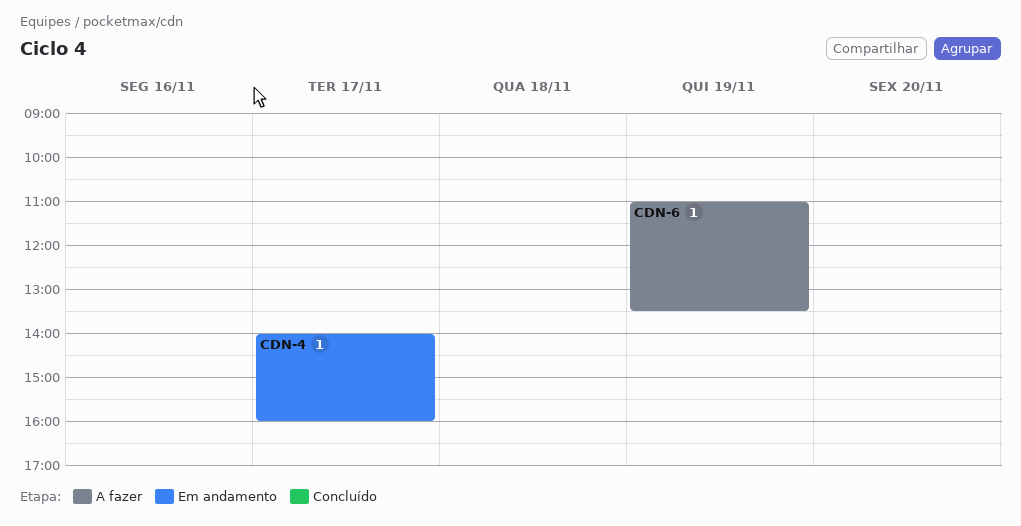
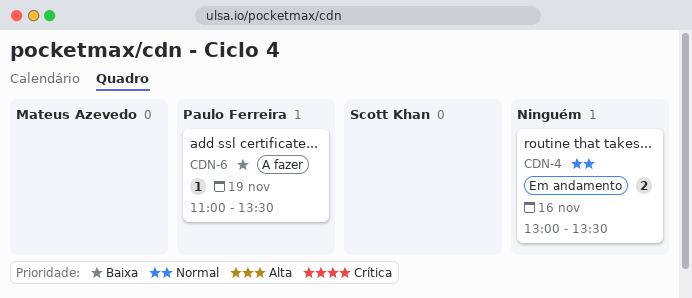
CDN-4, estimate: 1 -> 2
CDN-4, day: Nov 17 -> Nov 16
CDN-4, begins: 14:00 -> 13:00
CDN-4, ends: 16:00 -> 13:30

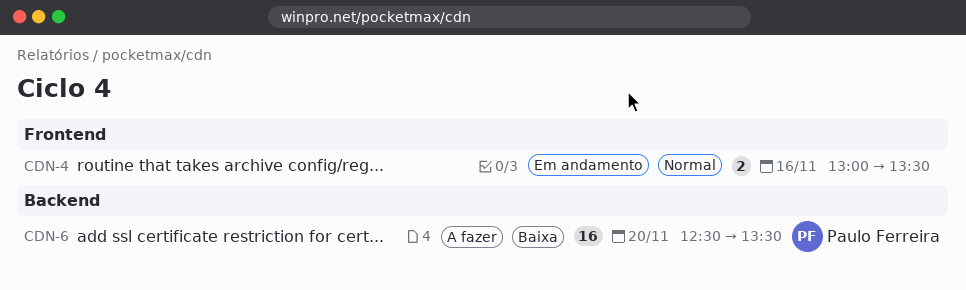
CDN-6, estimate: 1 -> 16
CDN-6, day: Nov 19 -> Nov 20
CDN-6, begins: 11:00 -> 12:30

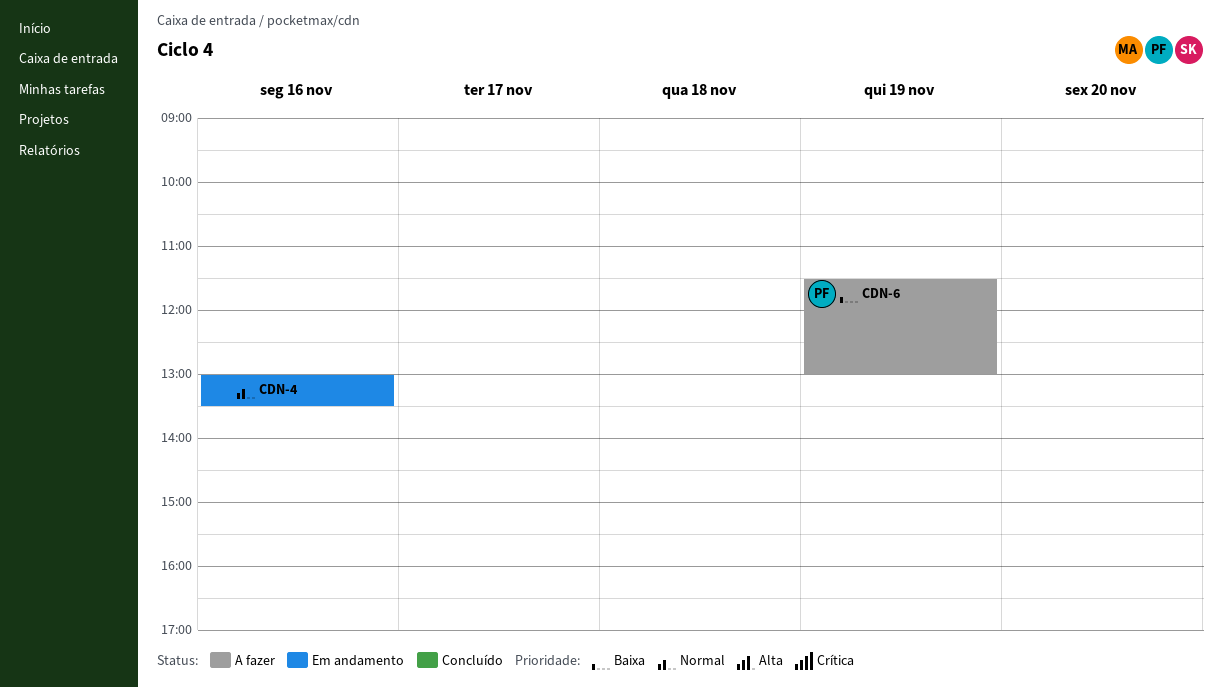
CDN-6, day: Nov 20 -> Nov 19
CDN-6, begins: 12:30 -> 11:30
CDN-6, ends: 13:30 -> 13:00

